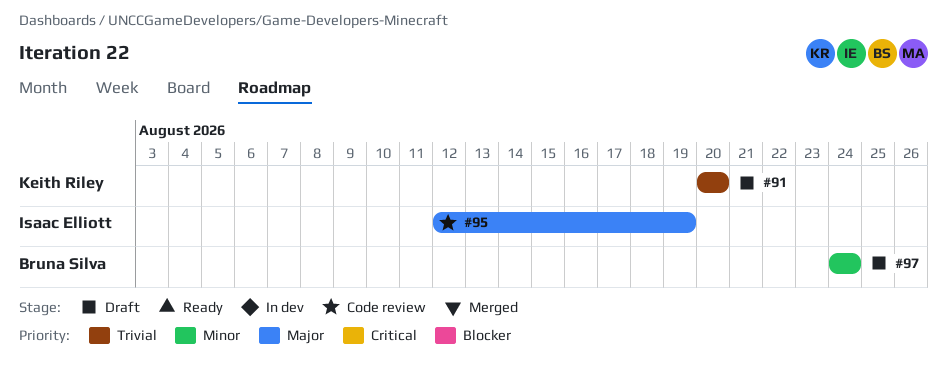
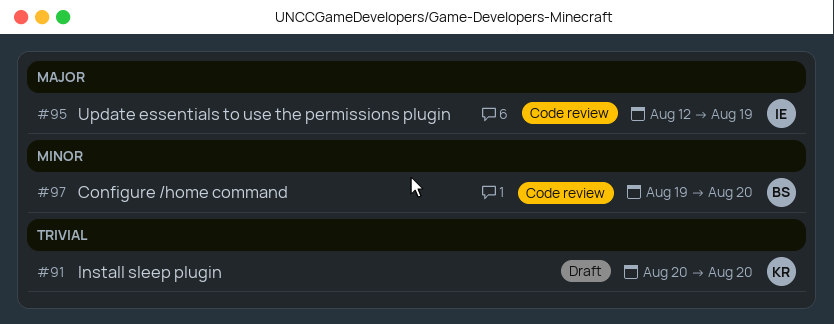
#97, status: Draft -> Code review
#97, start: Aug 24 -> Aug 19
#97, due: Aug 24 -> Aug 20

